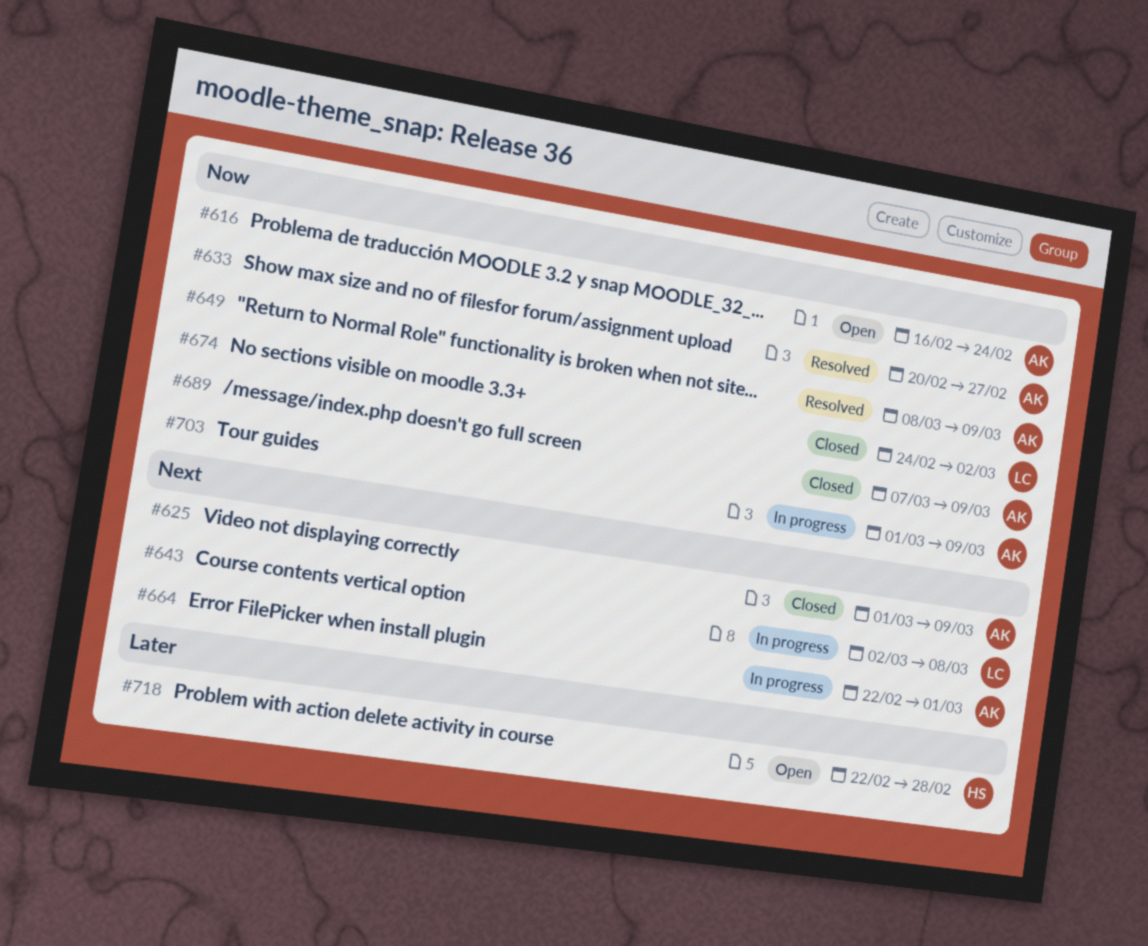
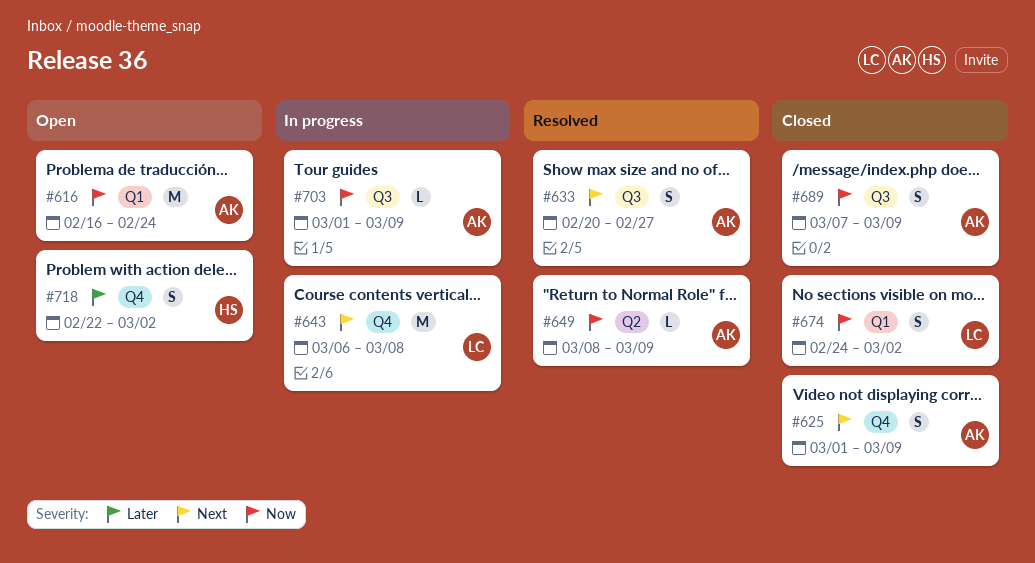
#633, priority: Now -> Next
#643, start: Mar 2 -> Mar 6
#664: present -> none
#718, due: Feb 28 -> Mar 2

